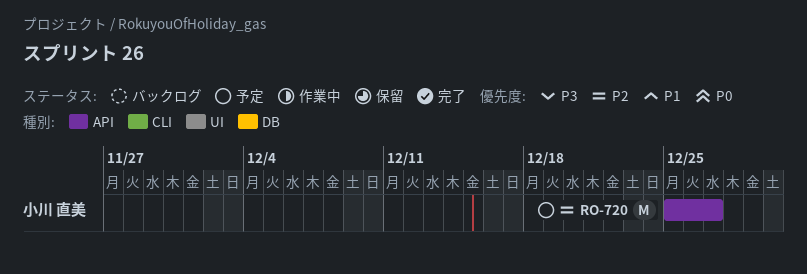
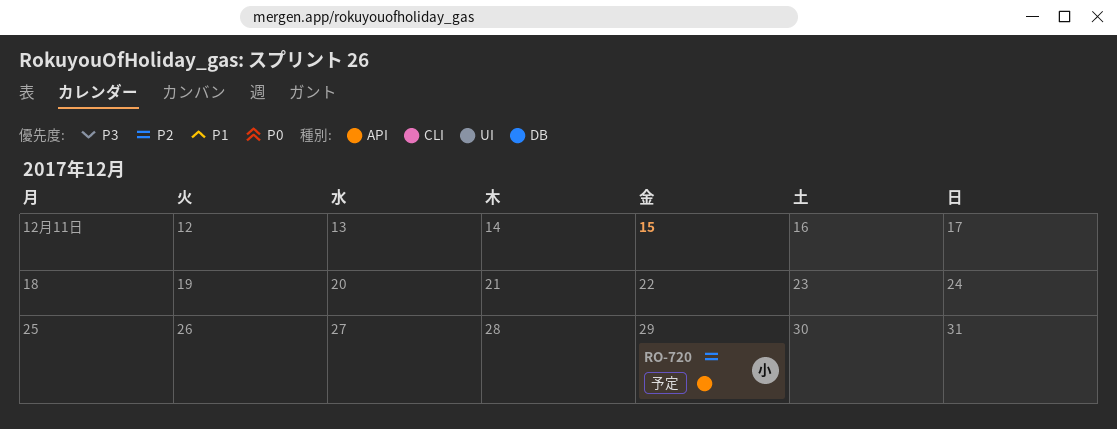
RO-720, due: Dec 27 -> Dec 29

